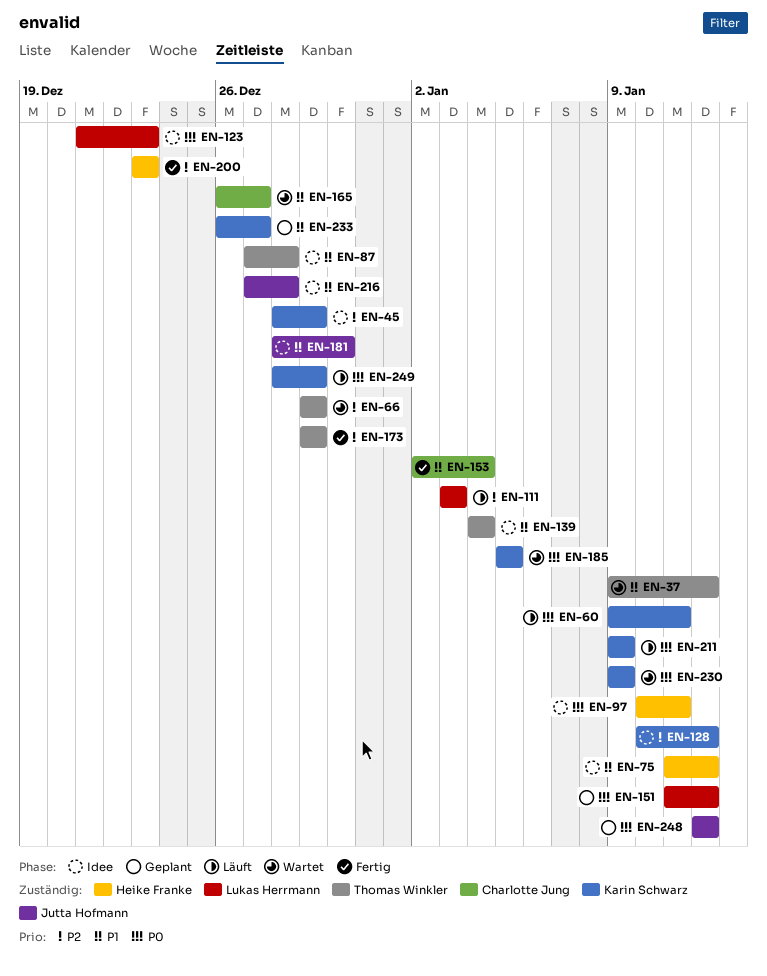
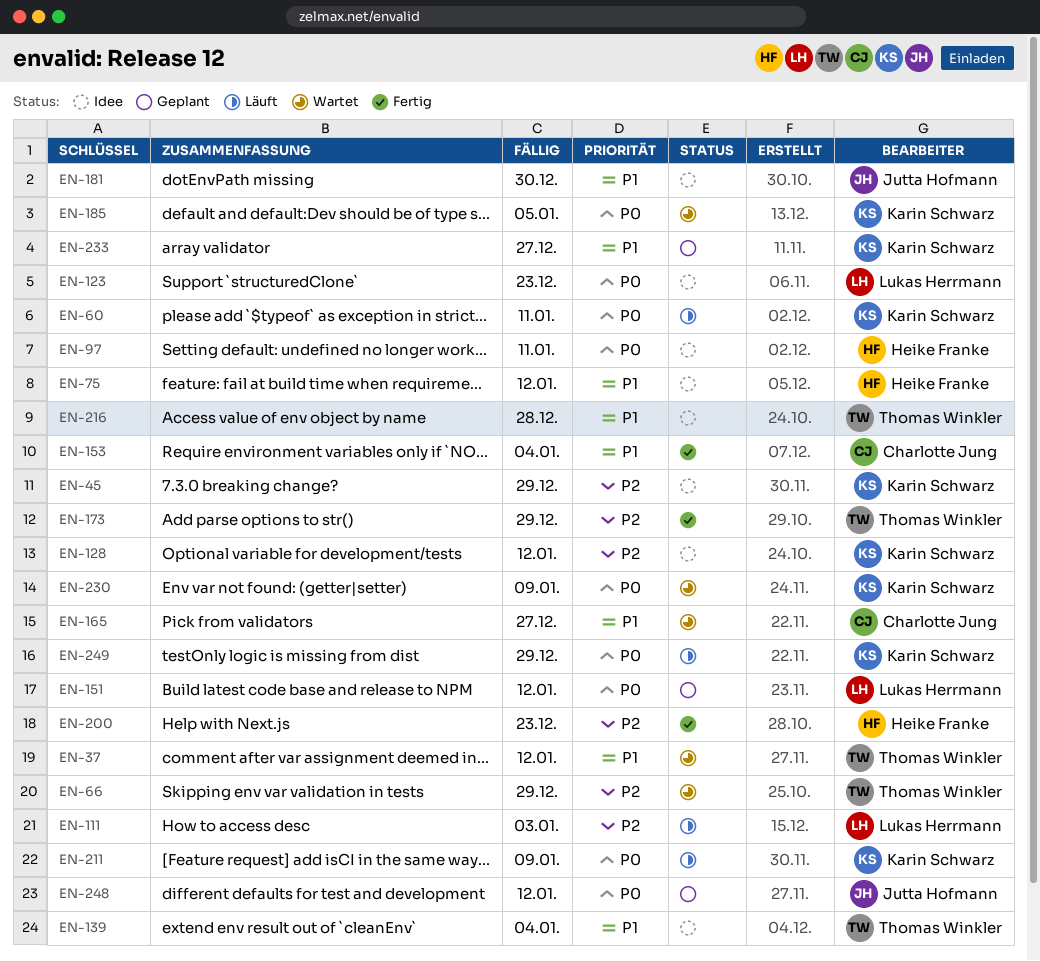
EN-87: present -> none
EN-216, owner: Jutta Hofmann -> Thomas Winkler

